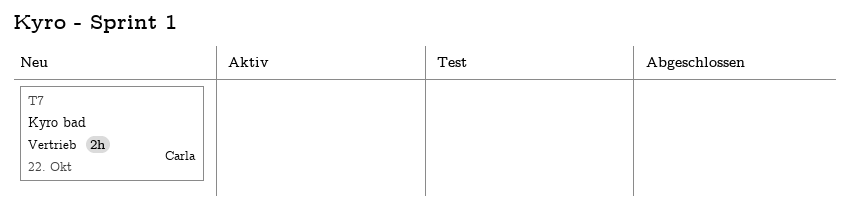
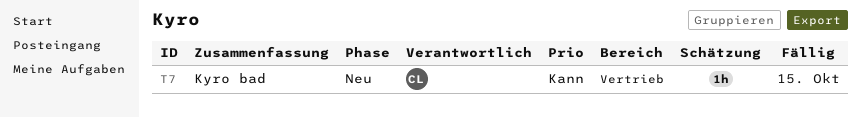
T7, estimate: 2h -> 1h
T7, due: Oct 22 -> Oct 15

